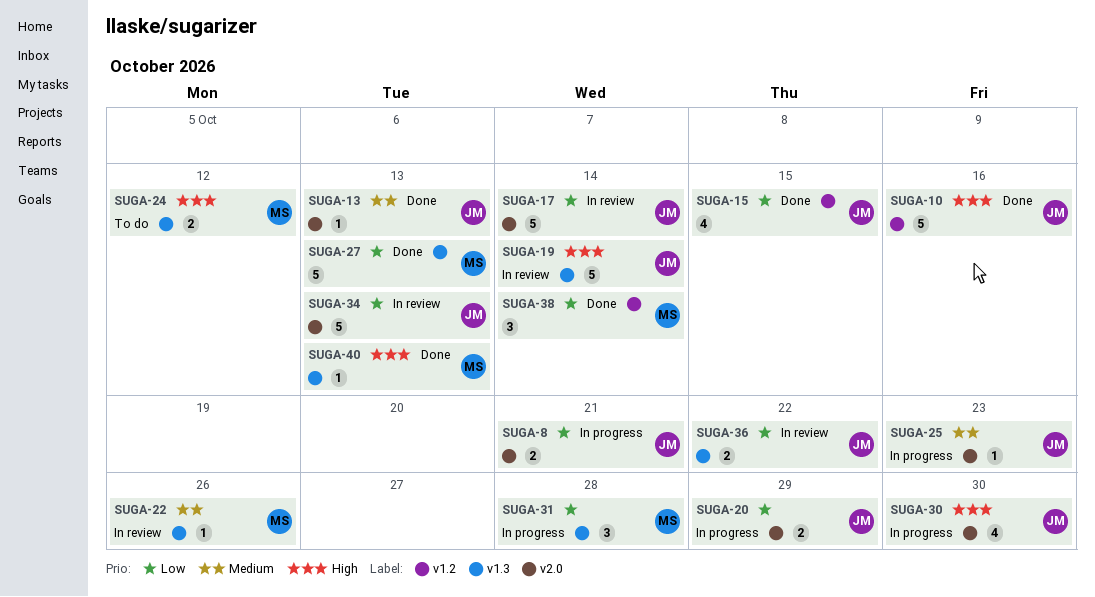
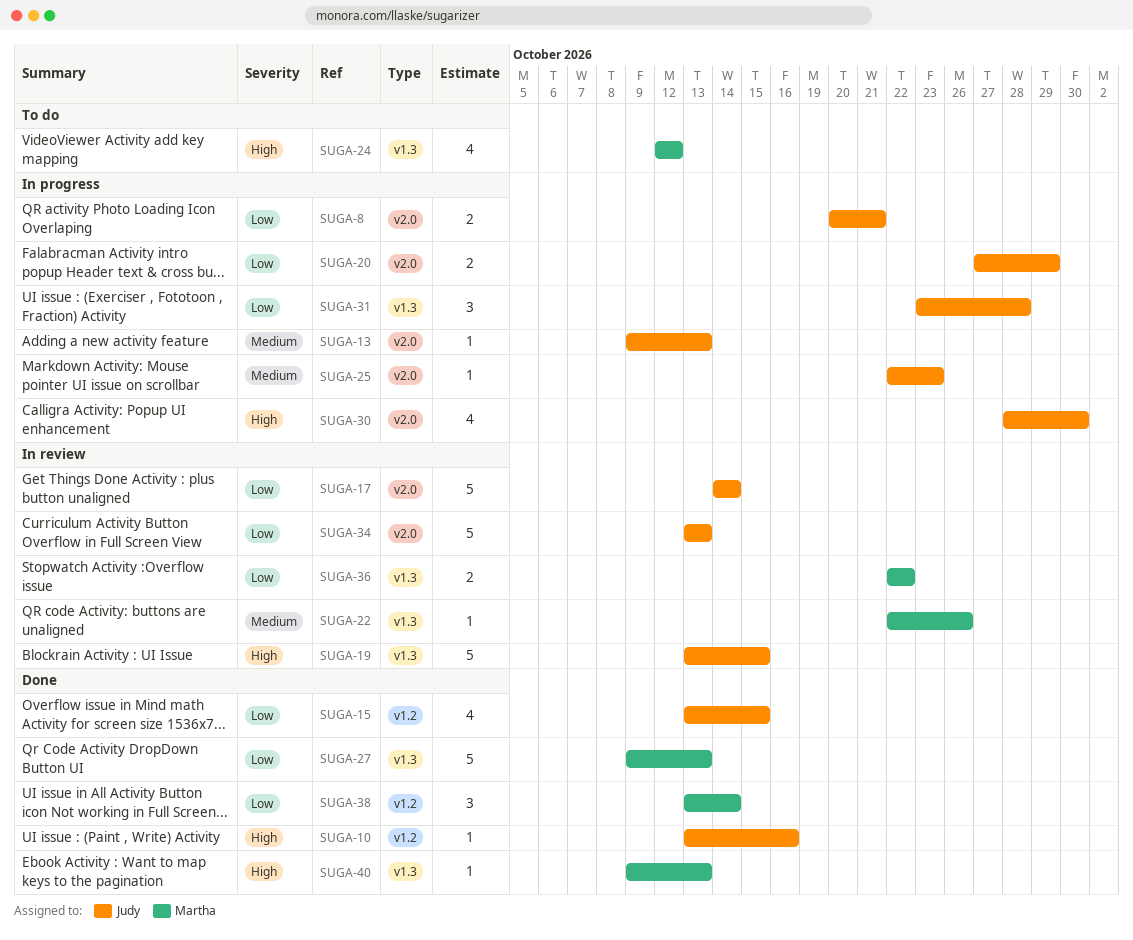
SUGA-10, estimate: 5 -> 1
SUGA-13, status: Done -> In progress
SUGA-19, due: Oct 14 -> Oct 15
SUGA-24, estimate: 2 -> 4
SUGA-31, owner: Martha -> Judy
SUGA-36, owner: Judy -> Martha

